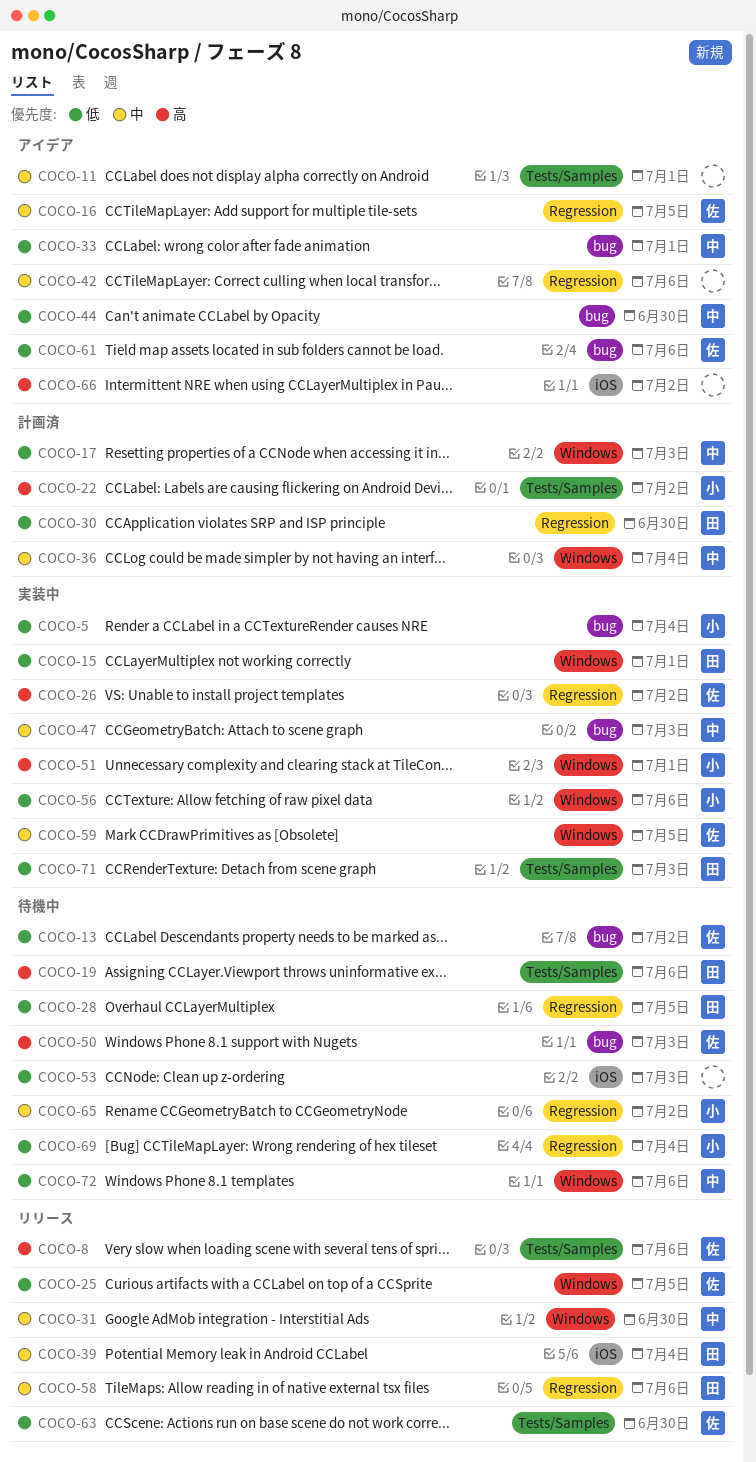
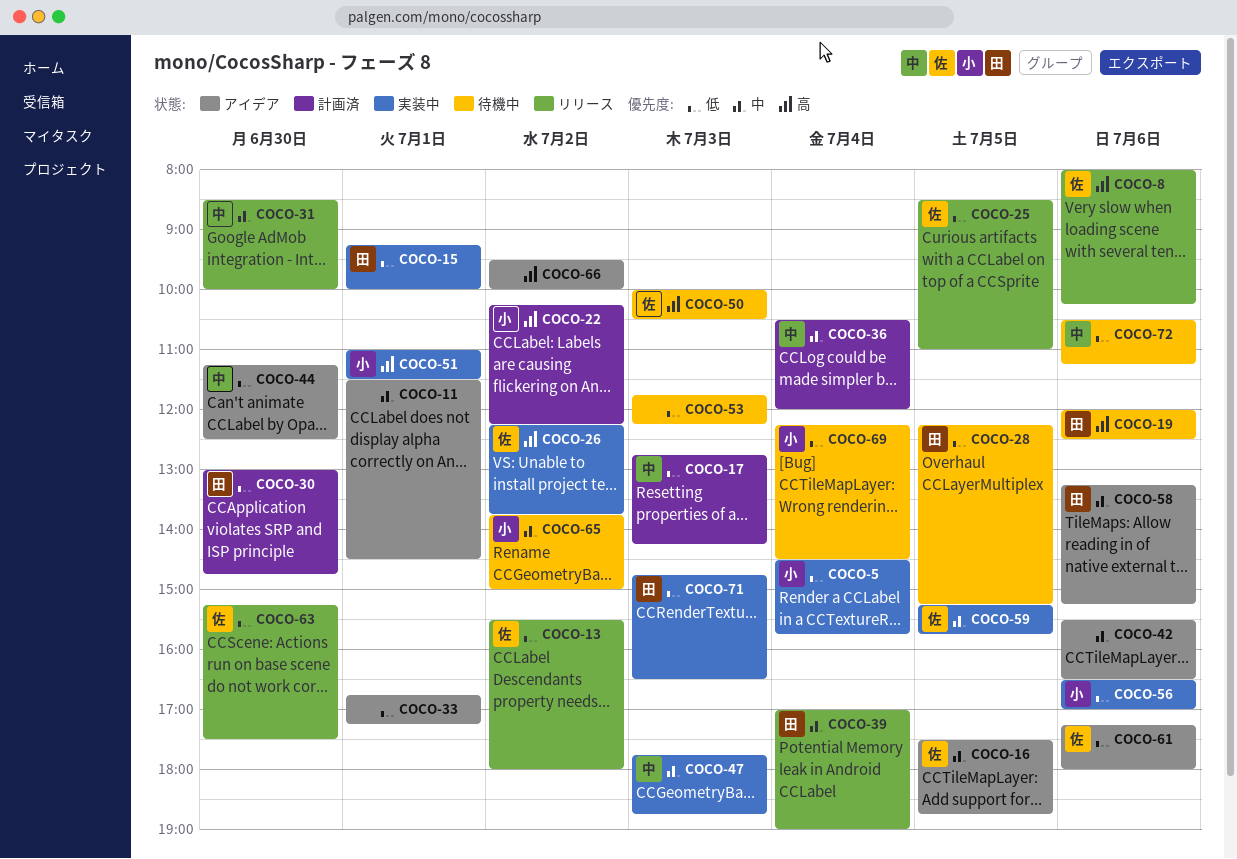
COCO-13, status: 待機中 -> リリース
COCO-33, owner: 中 -> none
COCO-58, status: リリース -> アイデア

